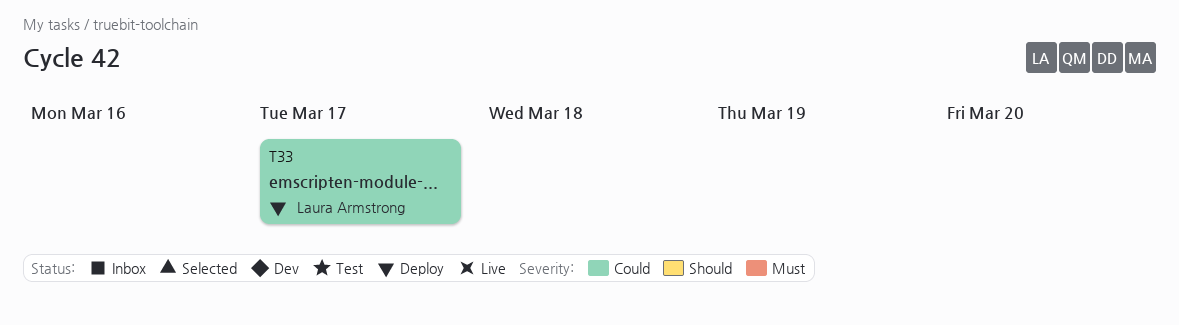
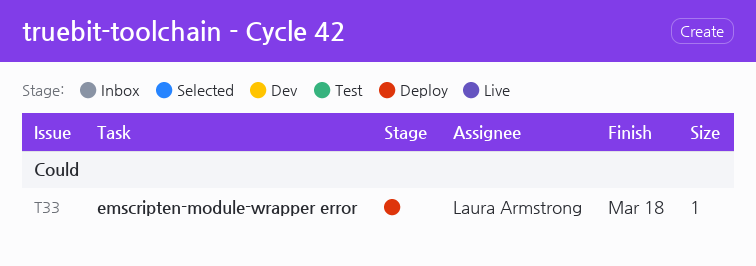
T33, due: Mar 17 -> Mar 18

